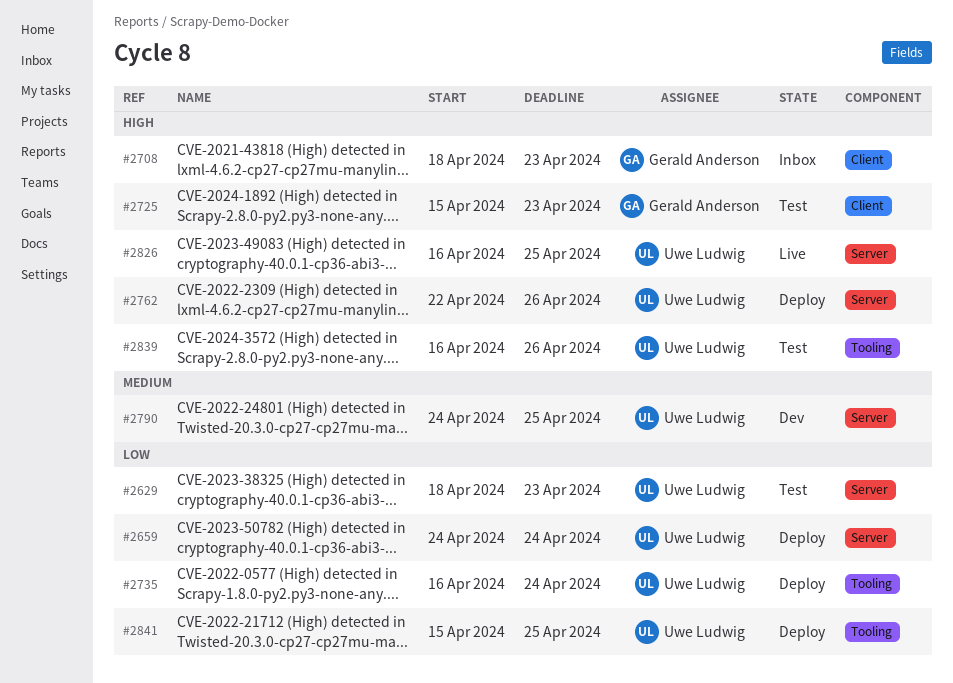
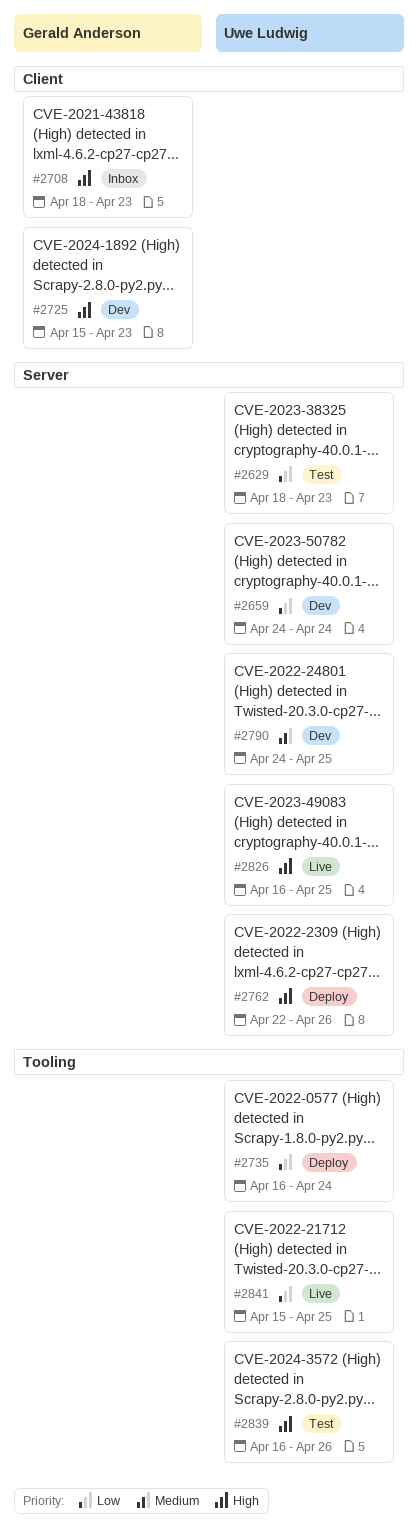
#2659, status: Deploy -> Dev
#2725, status: Test -> Dev
#2841, status: Deploy -> Live

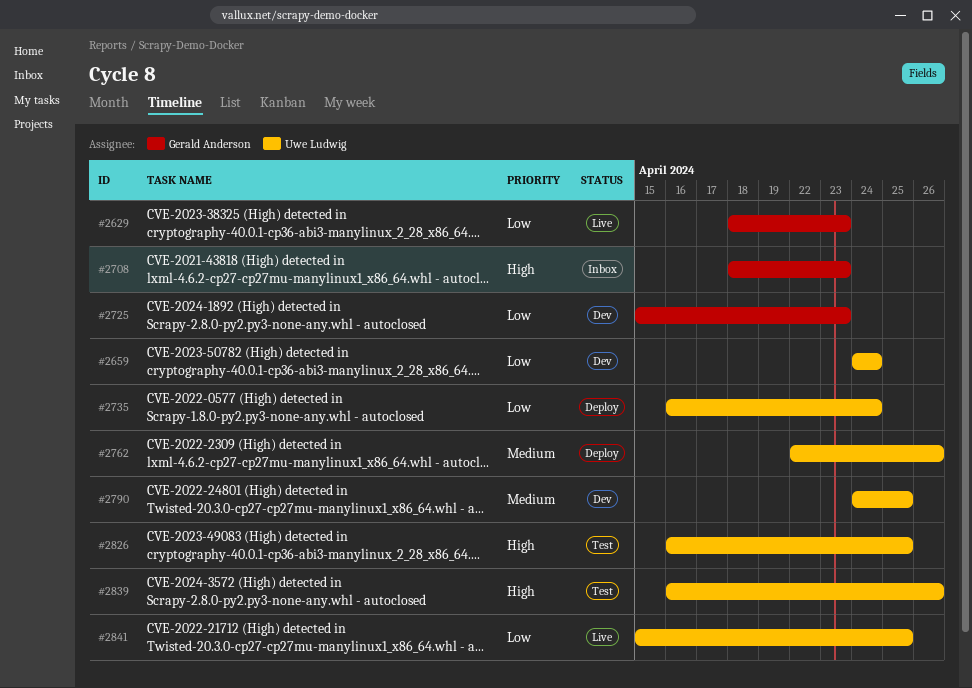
#2629, status: Test -> Live
#2629, owner: Uwe Ludwig -> Gerald Anderson
#2725, priority: High -> Low
#2762, priority: High -> Medium
#2826, status: Live -> Test

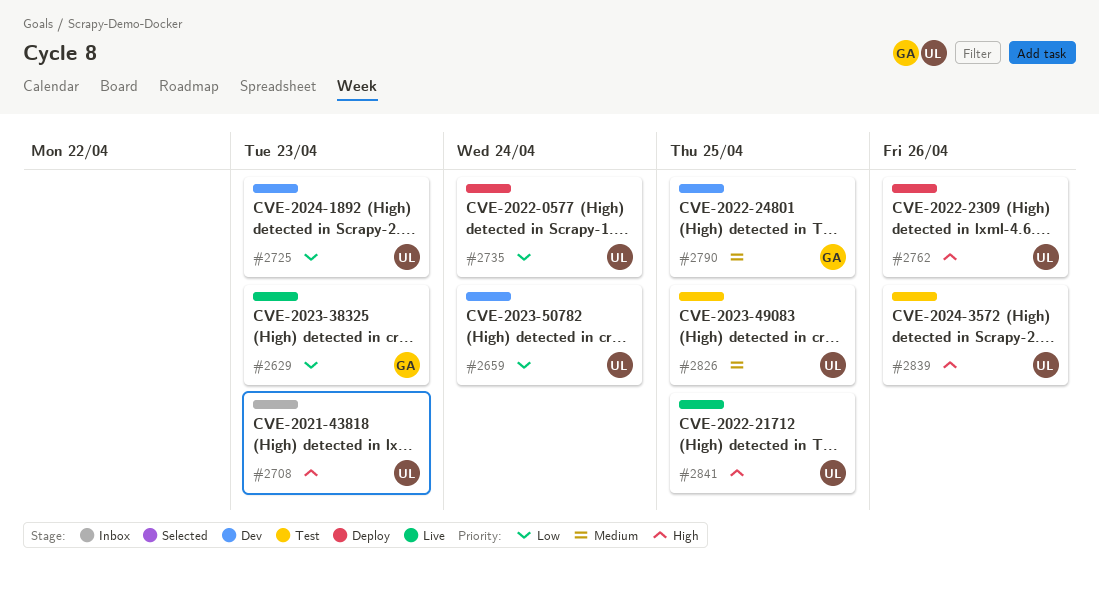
#2708, owner: Gerald Anderson -> Uwe Ludwig
#2725, owner: Gerald Anderson -> Uwe Ludwig
#2762, priority: Medium -> High
#2790, owner: Uwe Ludwig -> Gerald Anderson
#2826, priority: High -> Medium
#2841, priority: Low -> High

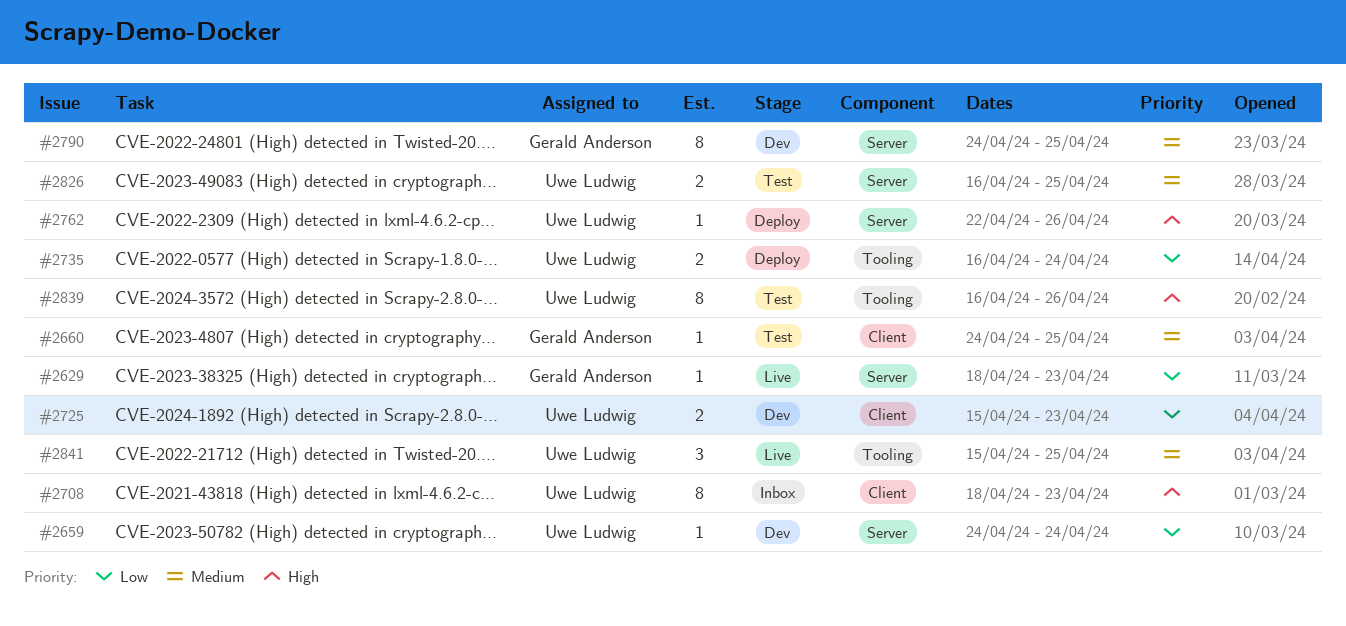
#2660: none -> present
#2841, priority: High -> Medium

